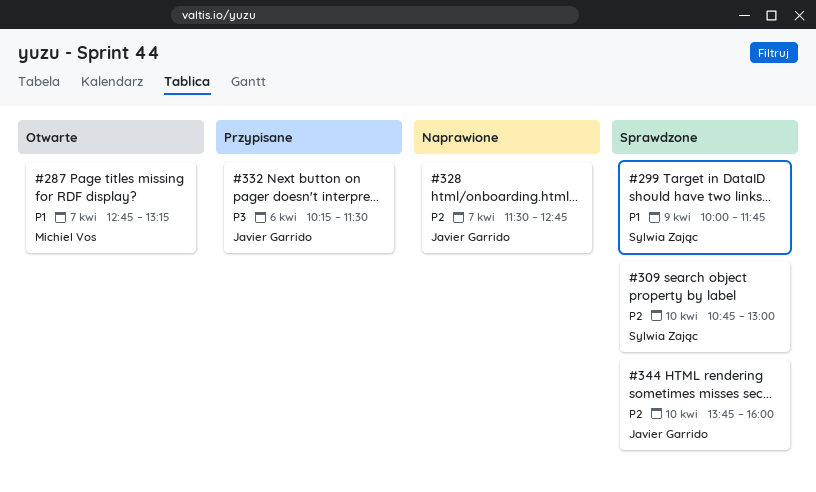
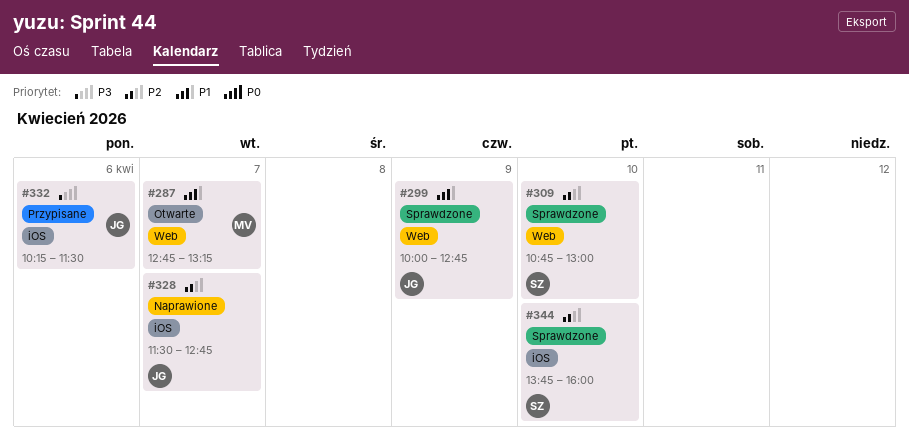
#299, owner: Sylwia Zając -> Javier Garrido
#299, ends: 11:45 -> 12:45
#344, owner: Javier Garrido -> Sylwia Zając

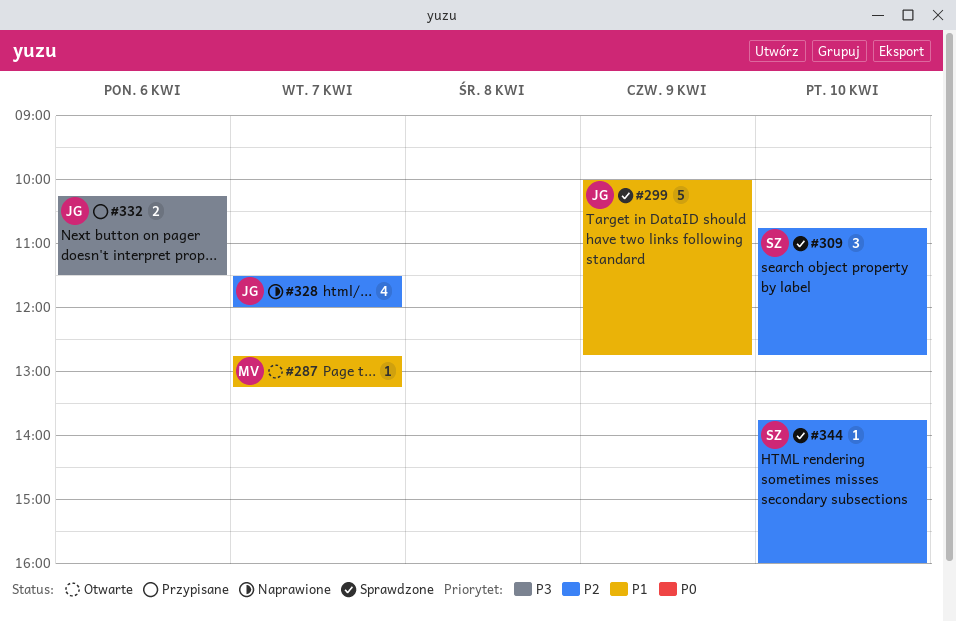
#309, ends: 13:00 -> 12:45
#328, ends: 12:45 -> 12:00

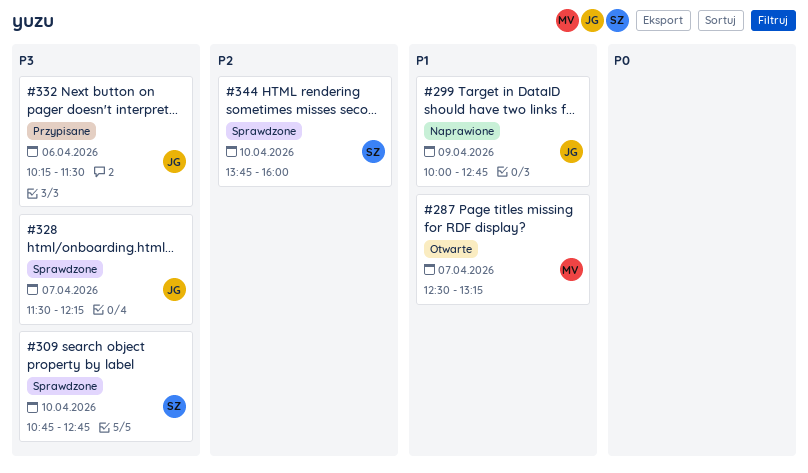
#287, begins: 12:45 -> 12:30
#299, status: Sprawdzone -> Naprawione
#309, priority: P2 -> P3
#328, status: Naprawione -> Sprawdzone
#328, priority: P2 -> P3
#328, ends: 12:00 -> 12:15

